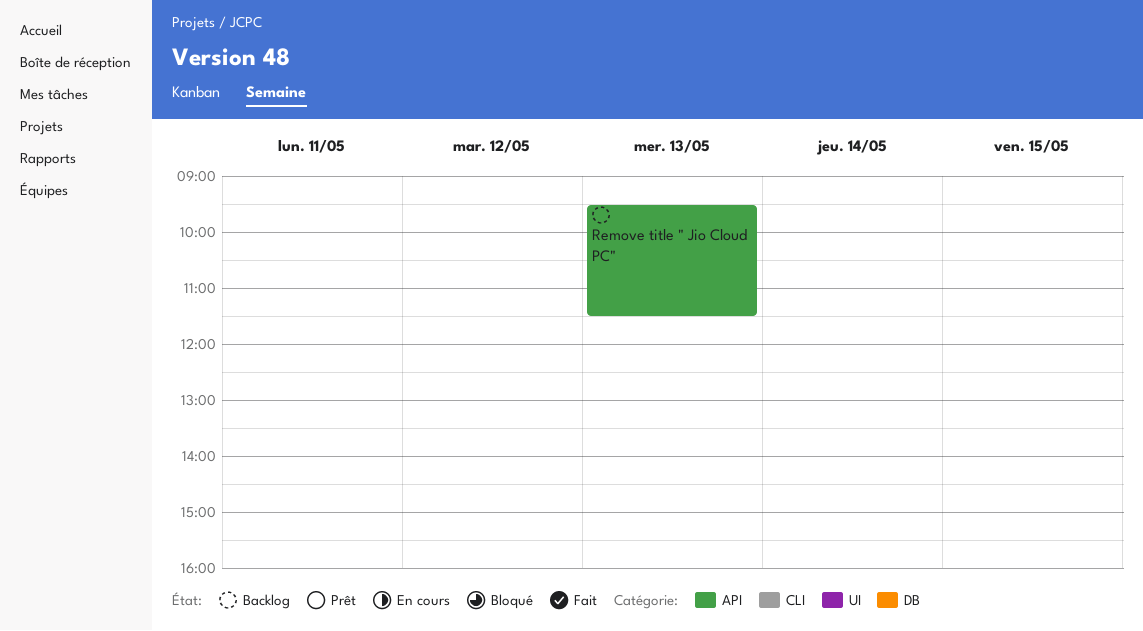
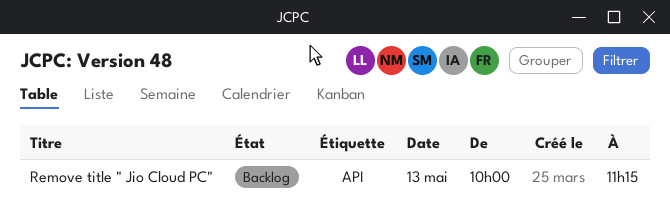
Remove title " Jio Cloud PC", begins: 09:30 -> 10:00
Remove title " Jio Cloud PC", ends: 11:30 -> 11:15

